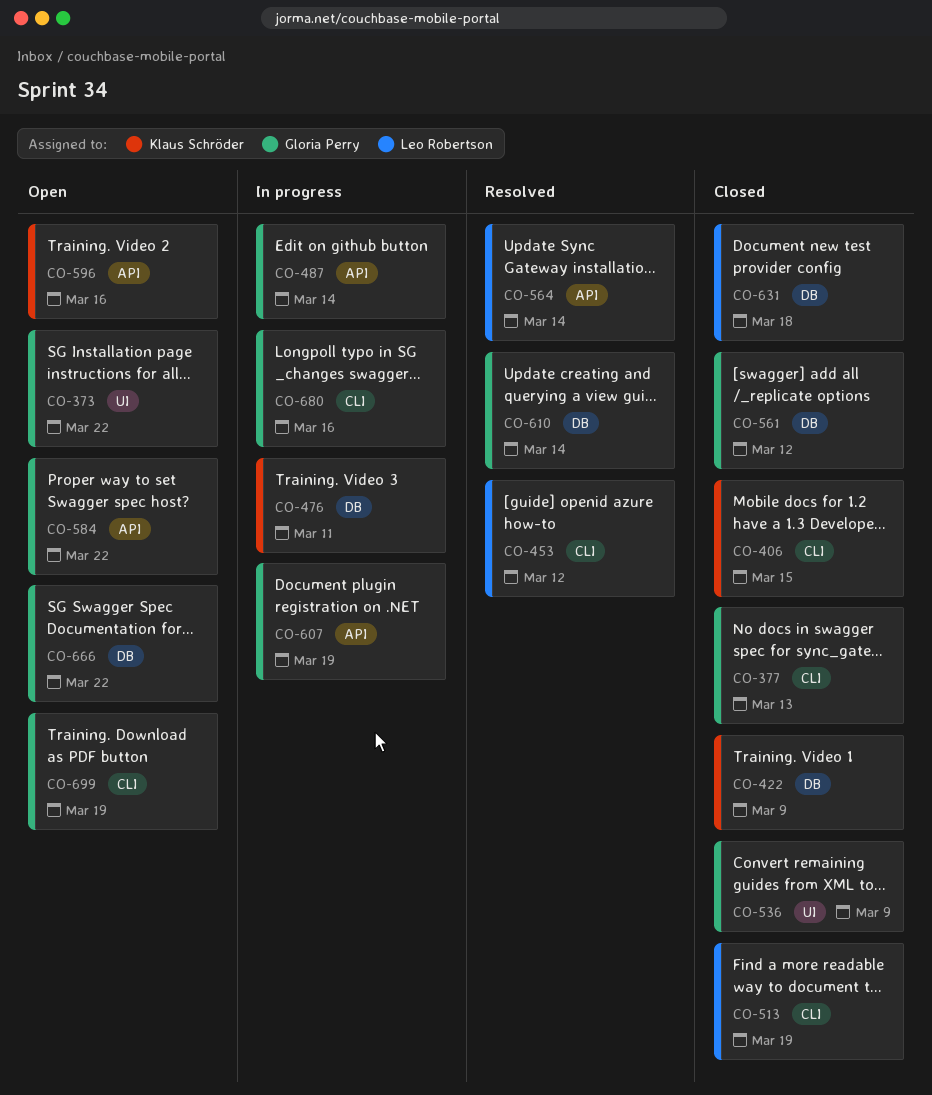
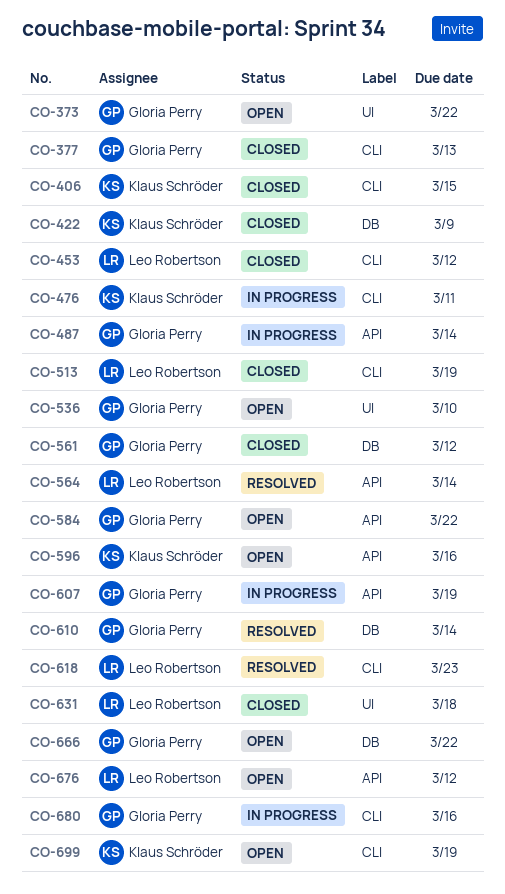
CO-453, status: Resolved -> Closed
CO-476, label: DB -> CLI
CO-536, status: Closed -> Open
CO-536, due: Mar 9 -> Mar 10
CO-618: none -> present
CO-631, label: DB -> UI
CO-676: none -> present
CO-699, owner: Gloria Perry -> Klaus Schröder

